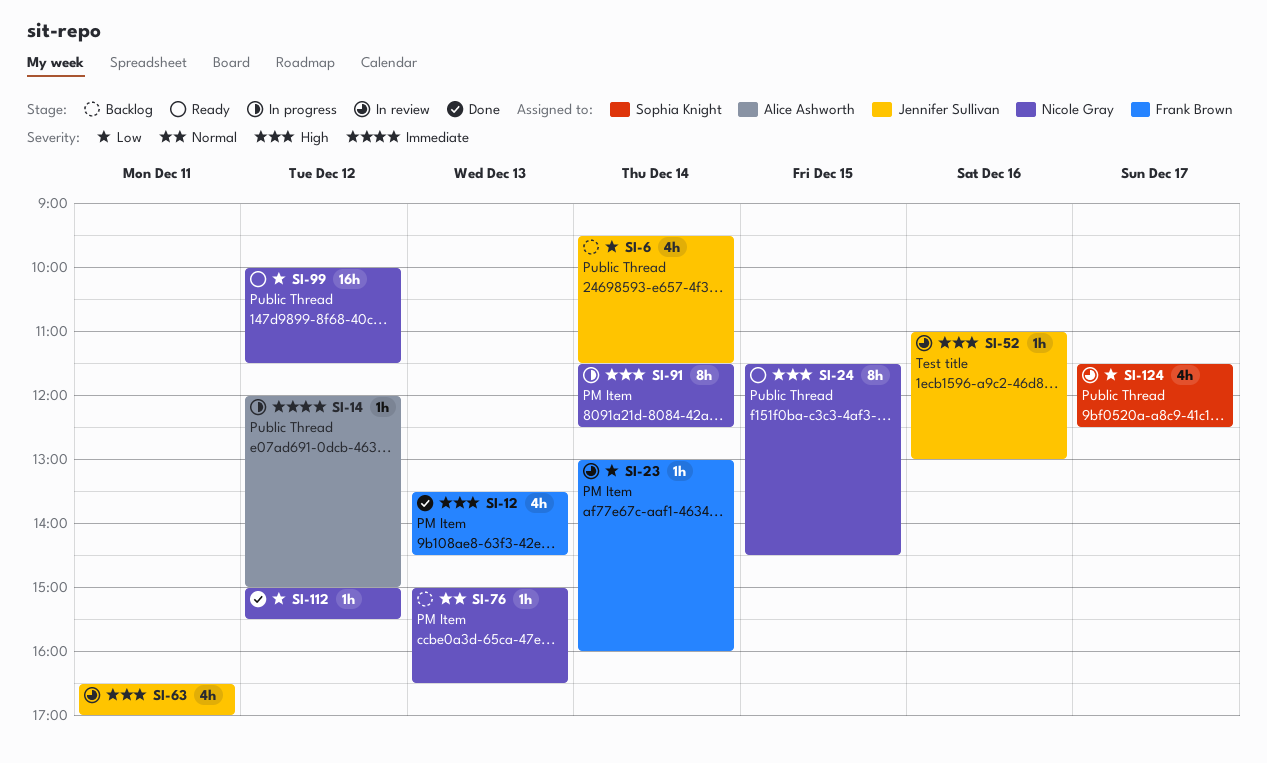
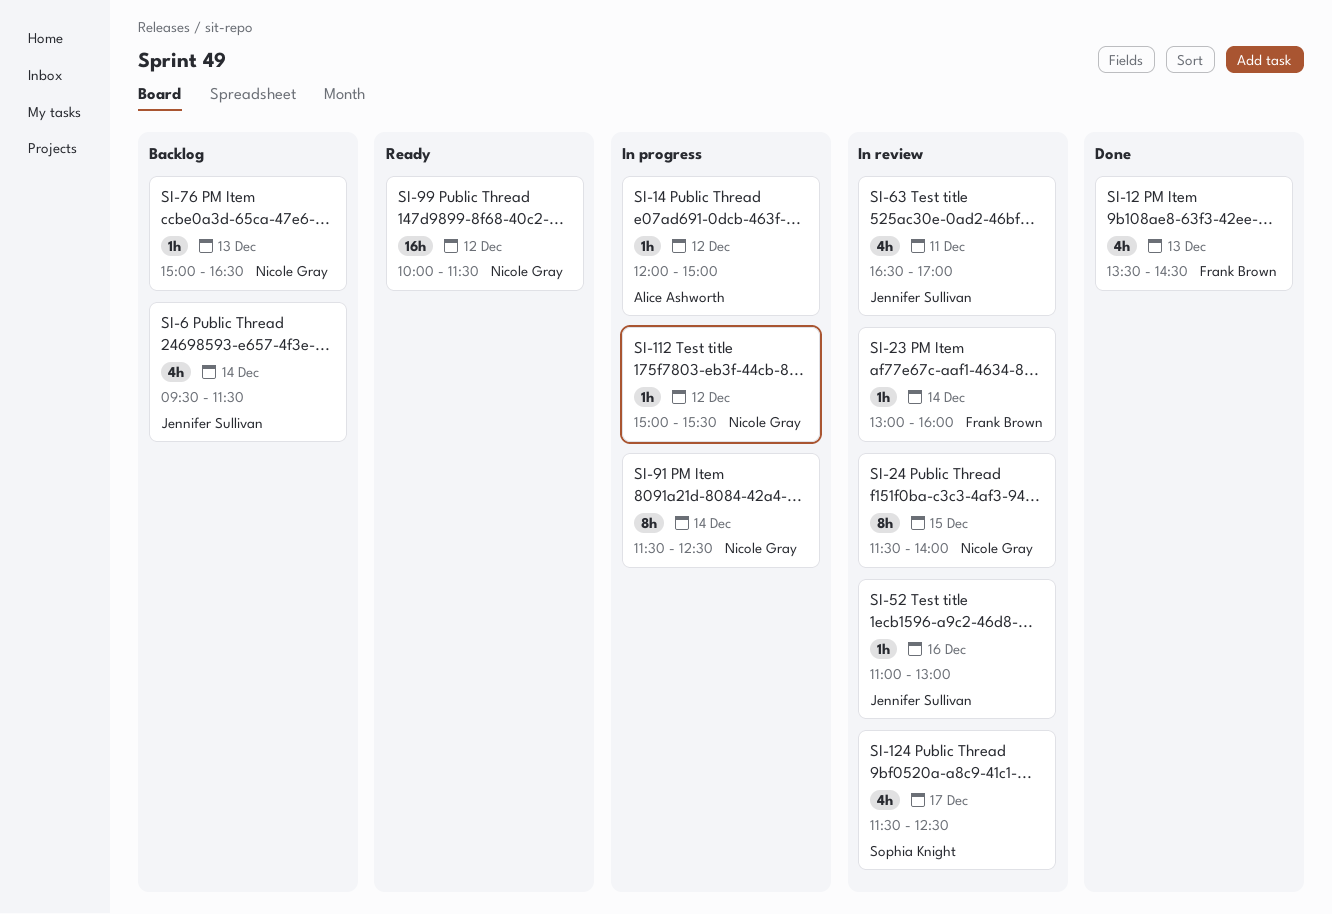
SI-24, status: Ready -> In review
SI-24, ends: 14:30 -> 14:00
SI-112, status: Done -> In progress

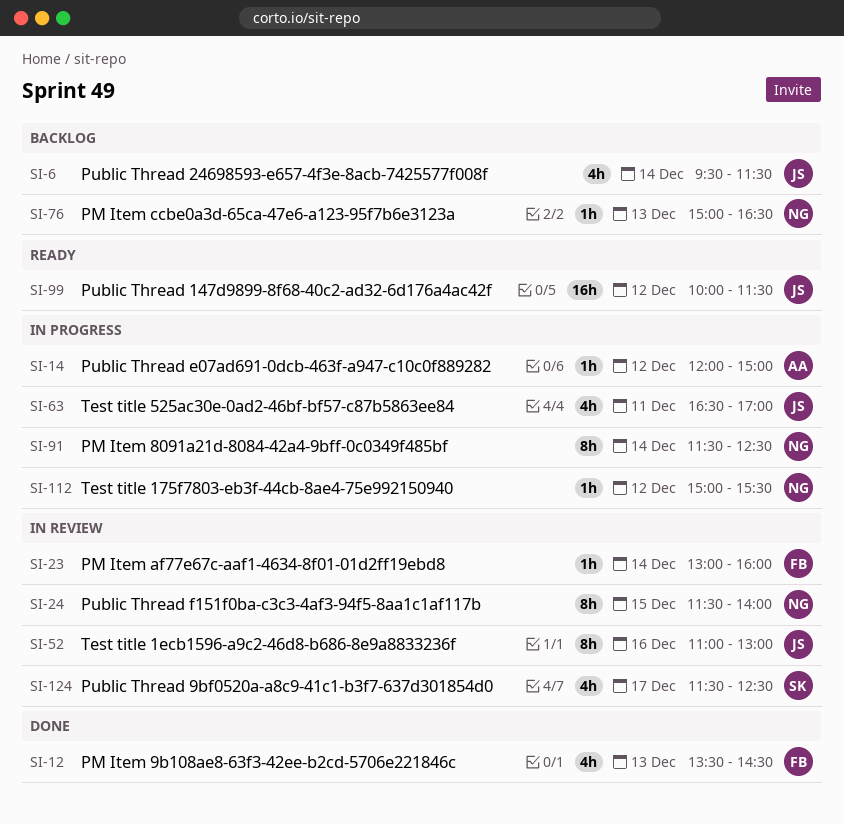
SI-52, estimate: 1h -> 8h
SI-63, status: In review -> In progress
SI-99, owner: Nicole Gray -> Jennifer Sullivan

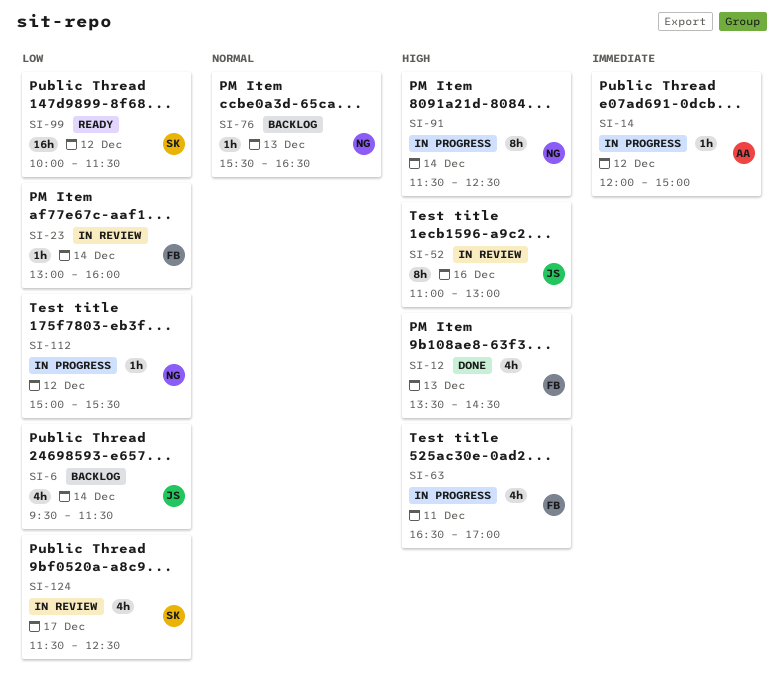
SI-24: present -> none
SI-63, owner: JS -> FB
SI-76, begins: 15:00 -> 15:30
SI-99, owner: JS -> SK

